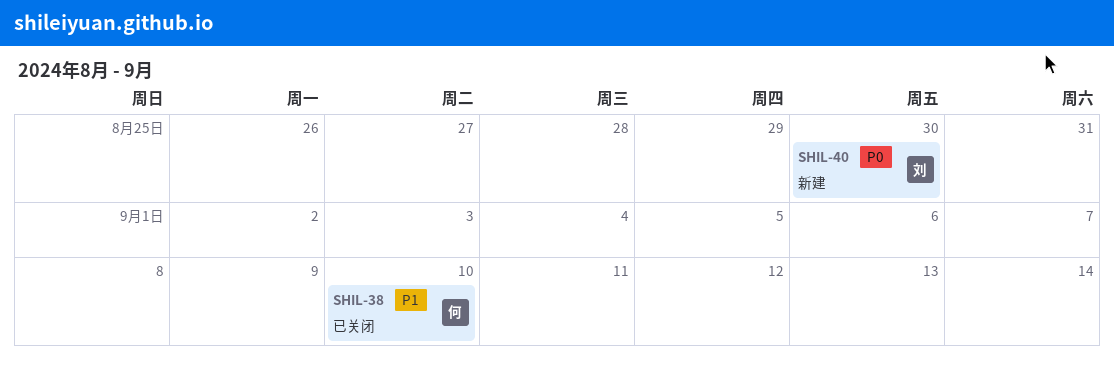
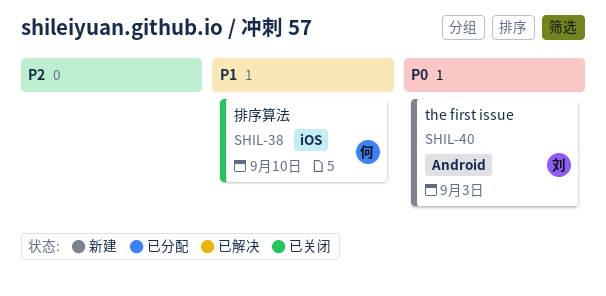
SHIL-40, due: Aug 30 -> Sep 3

